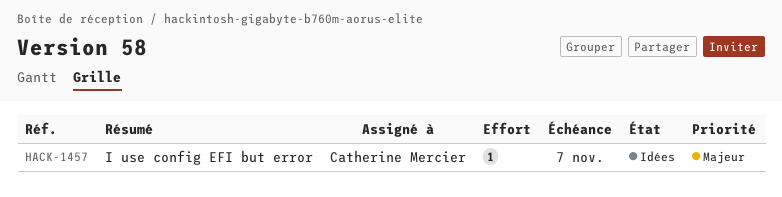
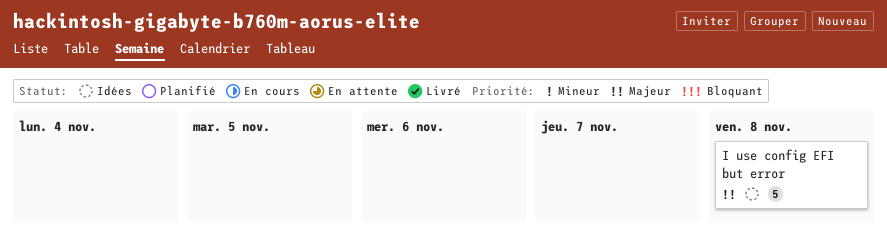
I use config EFI but error, estimate: 1 -> 5
I use config EFI but error, due: Nov 7 -> Nov 8

